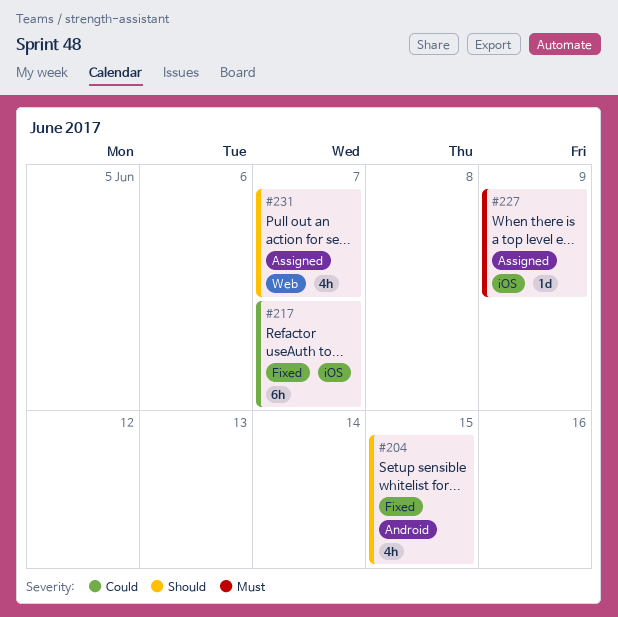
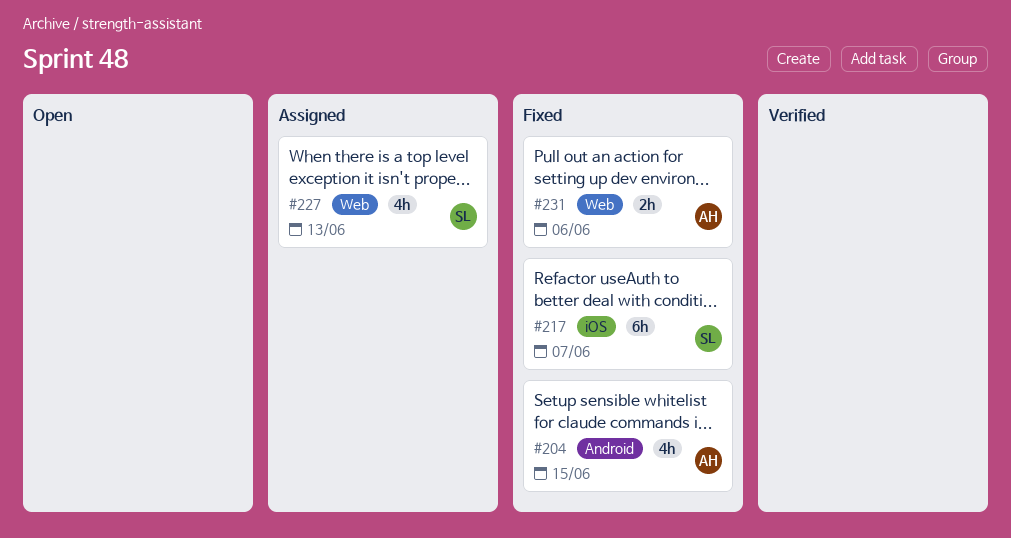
#227, label: iOS -> Web
#227, estimate: 1d -> 4h
#227, due: Jun 9 -> Jun 13
#231, status: Assigned -> Fixed
#231, estimate: 4h -> 2h
#231, due: Jun 7 -> Jun 6

